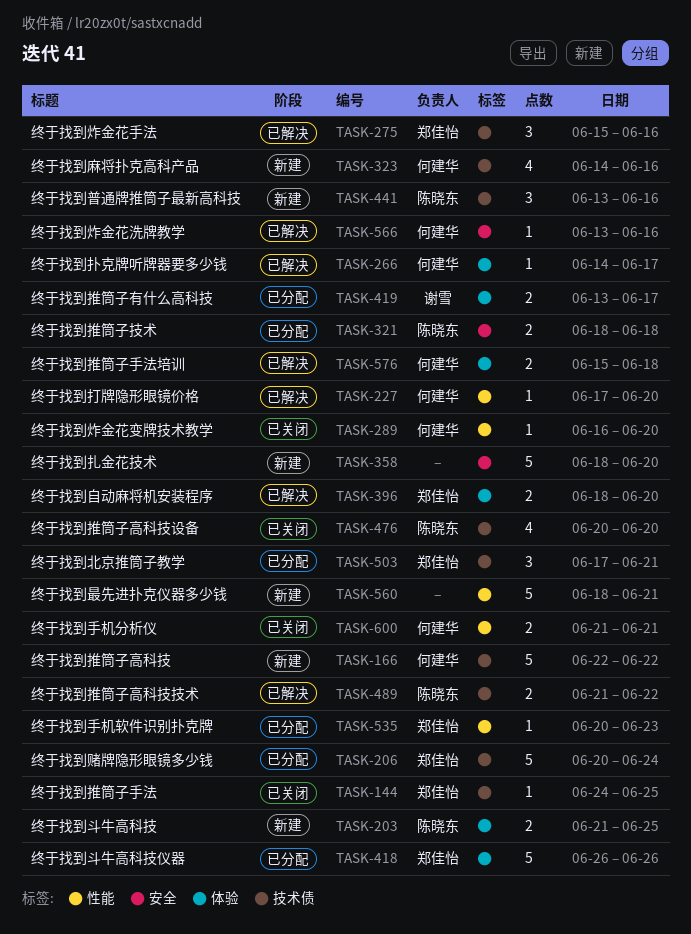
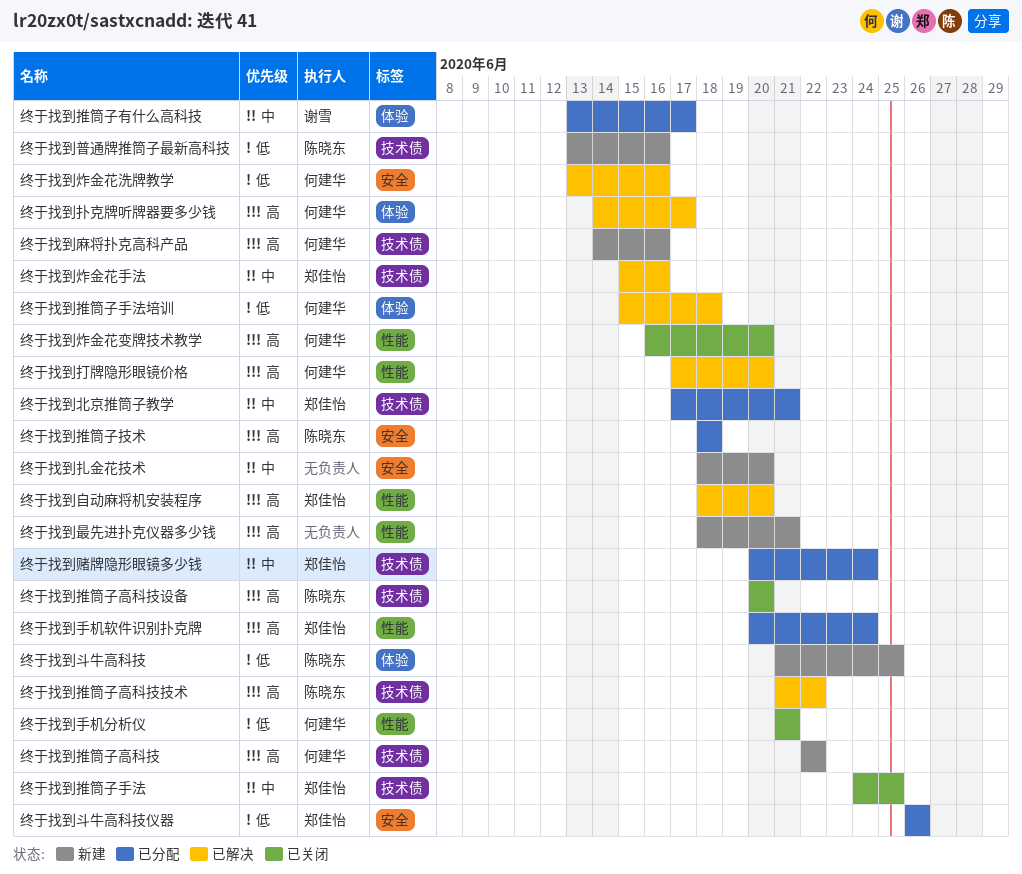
终于找到手机软件识别扑克牌, due: Jun 23 -> Jun 24
终于找到斗牛高科技仪器, label: 体验 -> 安全
终于找到自动麻将机安装程序, label: 体验 -> 性能

